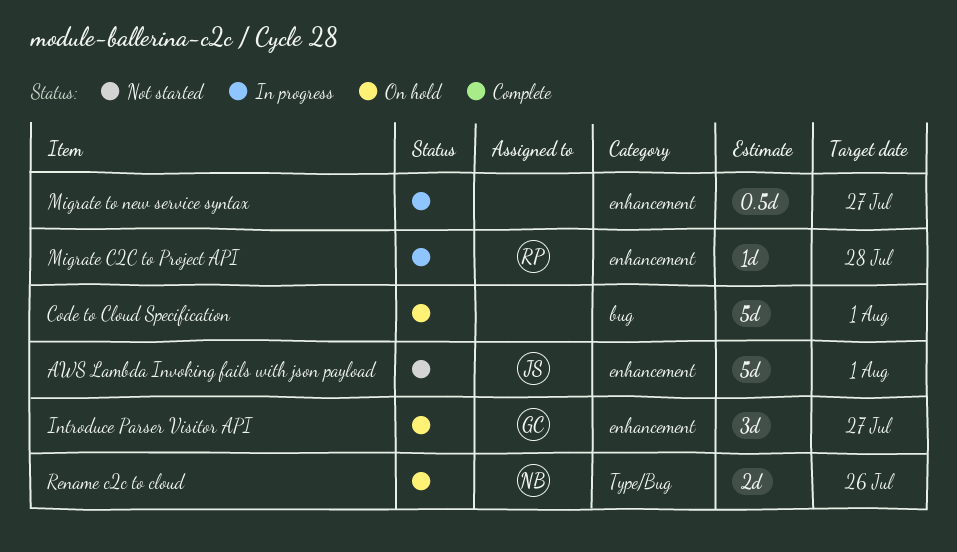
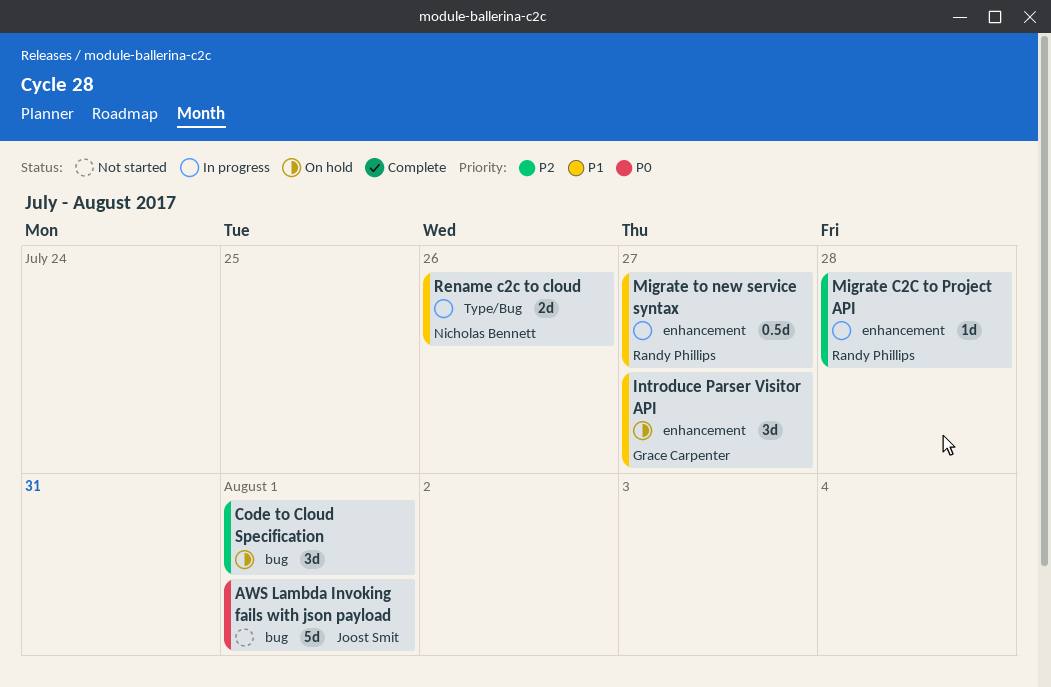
AWS Lambda Invoking fails with json payload, label: enhancement -> bug
Code to Cloud Specification, estimate: 5d -> 3d
Migrate to new service syntax, owner: none -> Randy Phillips
Rename c2c to cloud, status: On hold -> In progress

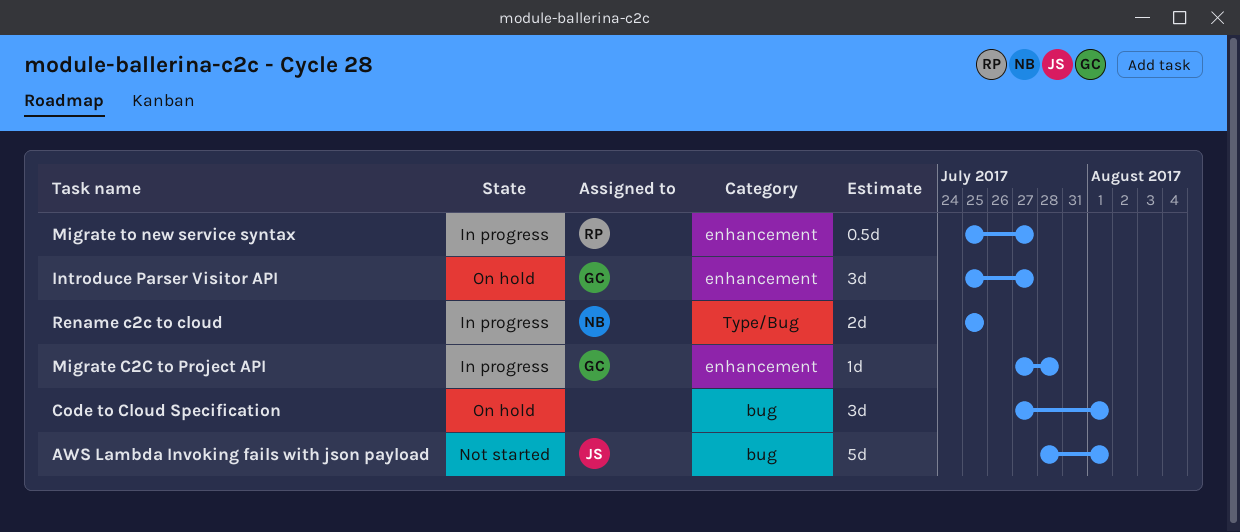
Migrate C2C to Project API, owner: Randy Phillips -> Grace Carpenter
Rename c2c to cloud, due: Jul 26 -> Jul 25

